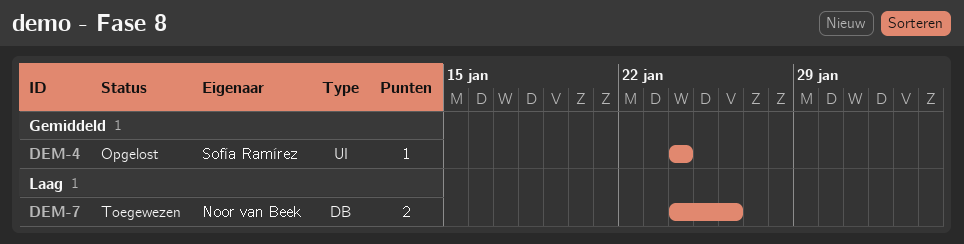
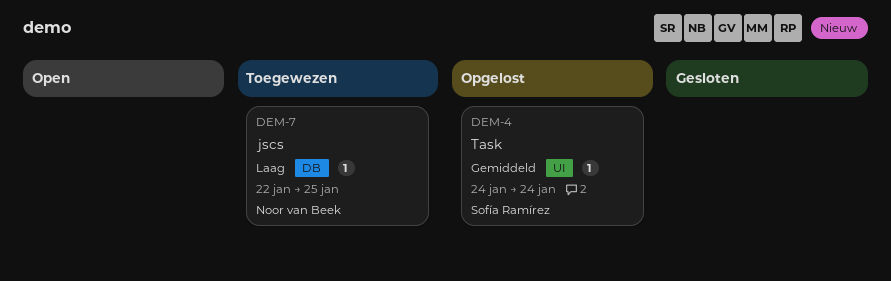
DEM-7, estimate: 2 -> 1
DEM-7, start: Jan 24 -> Jan 22
DEM-7, due: Jan 26 -> Jan 25

